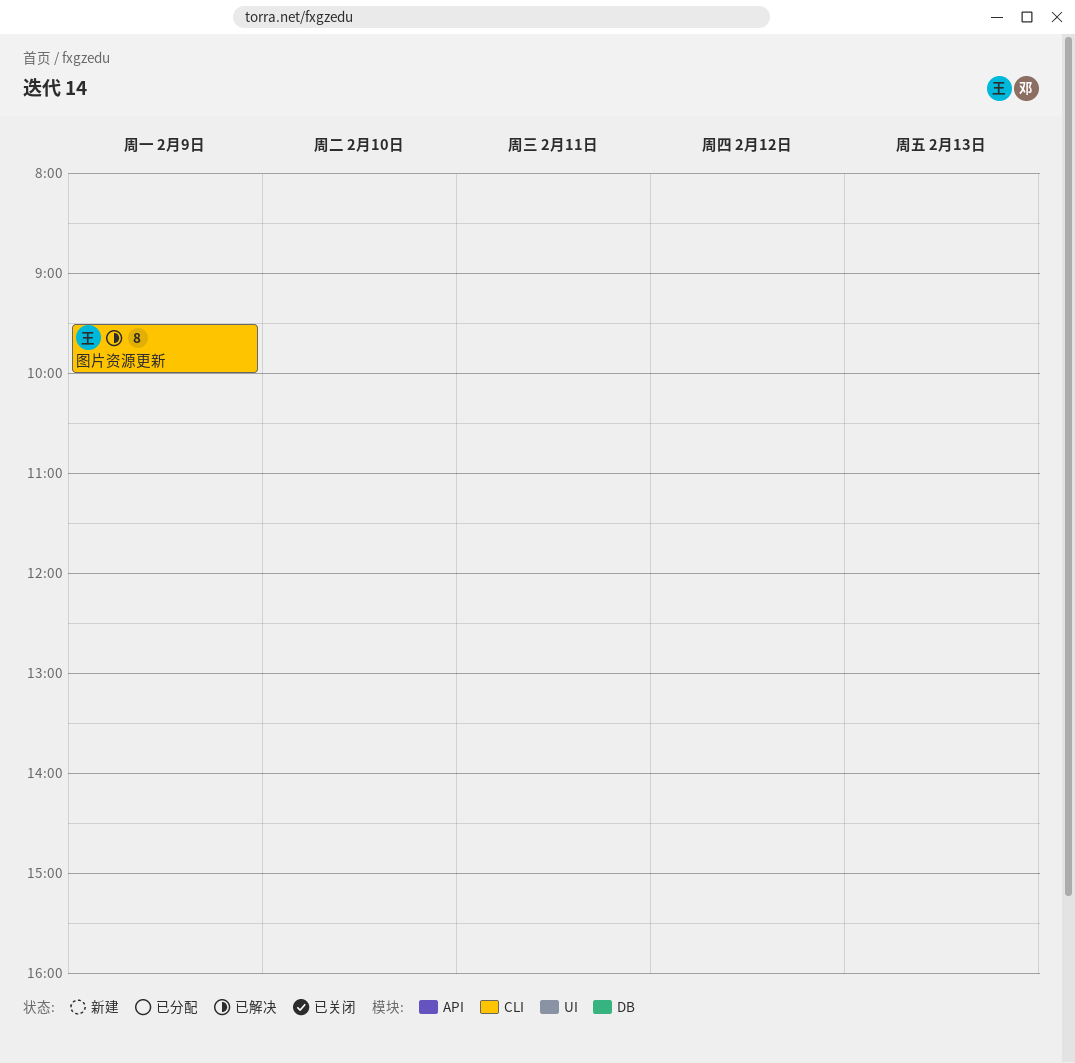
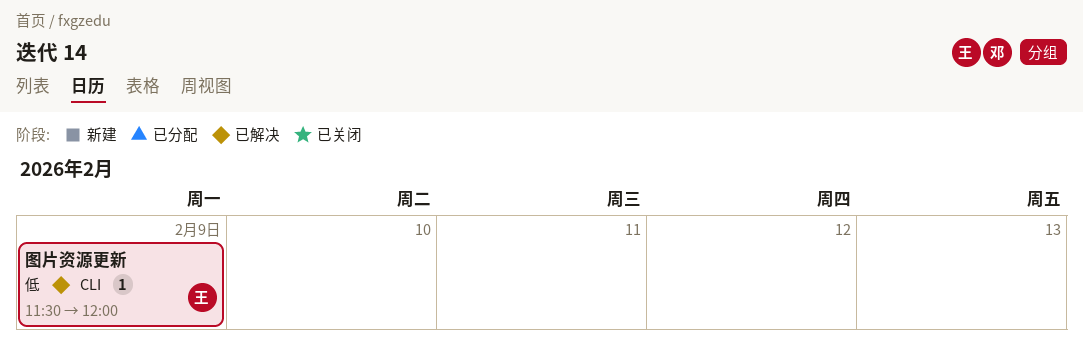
图片资源更新, estimate: 8 -> 1
图片资源更新, begins: 09:30 -> 11:30
图片资源更新, ends: 10:00 -> 12:00

